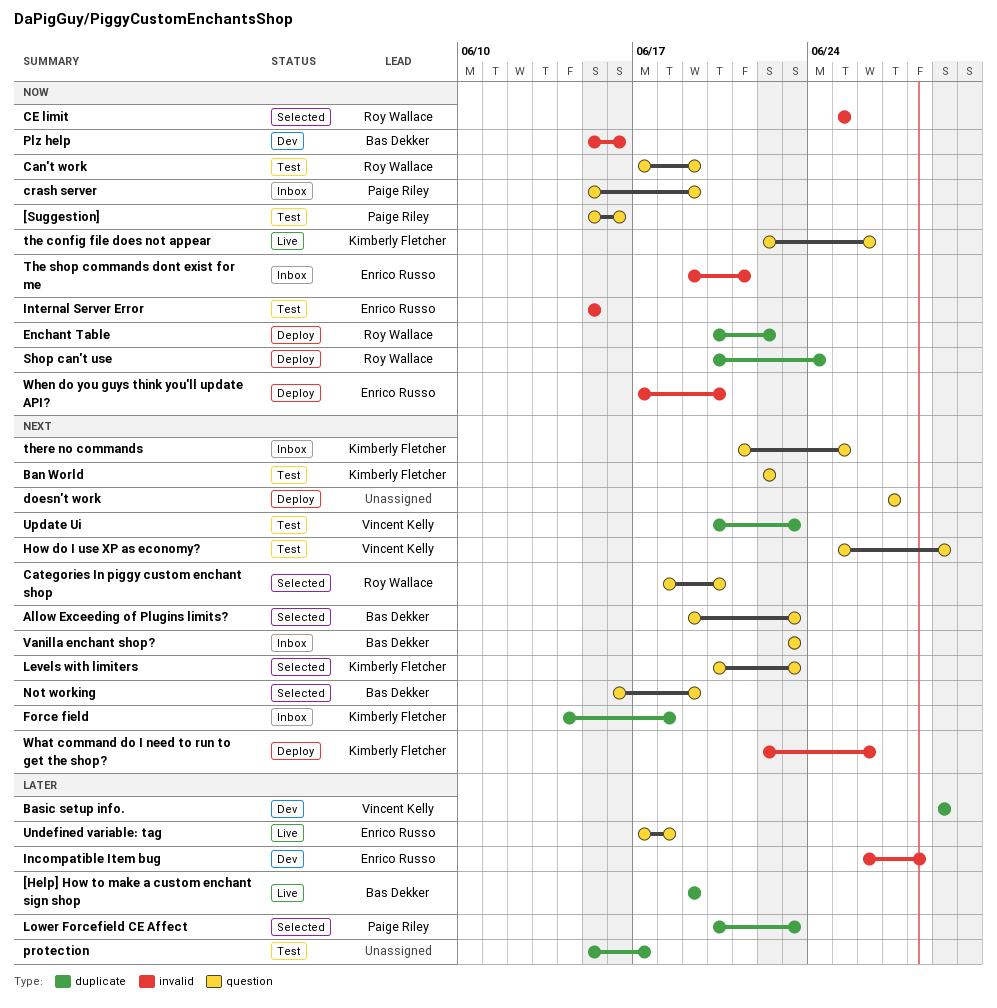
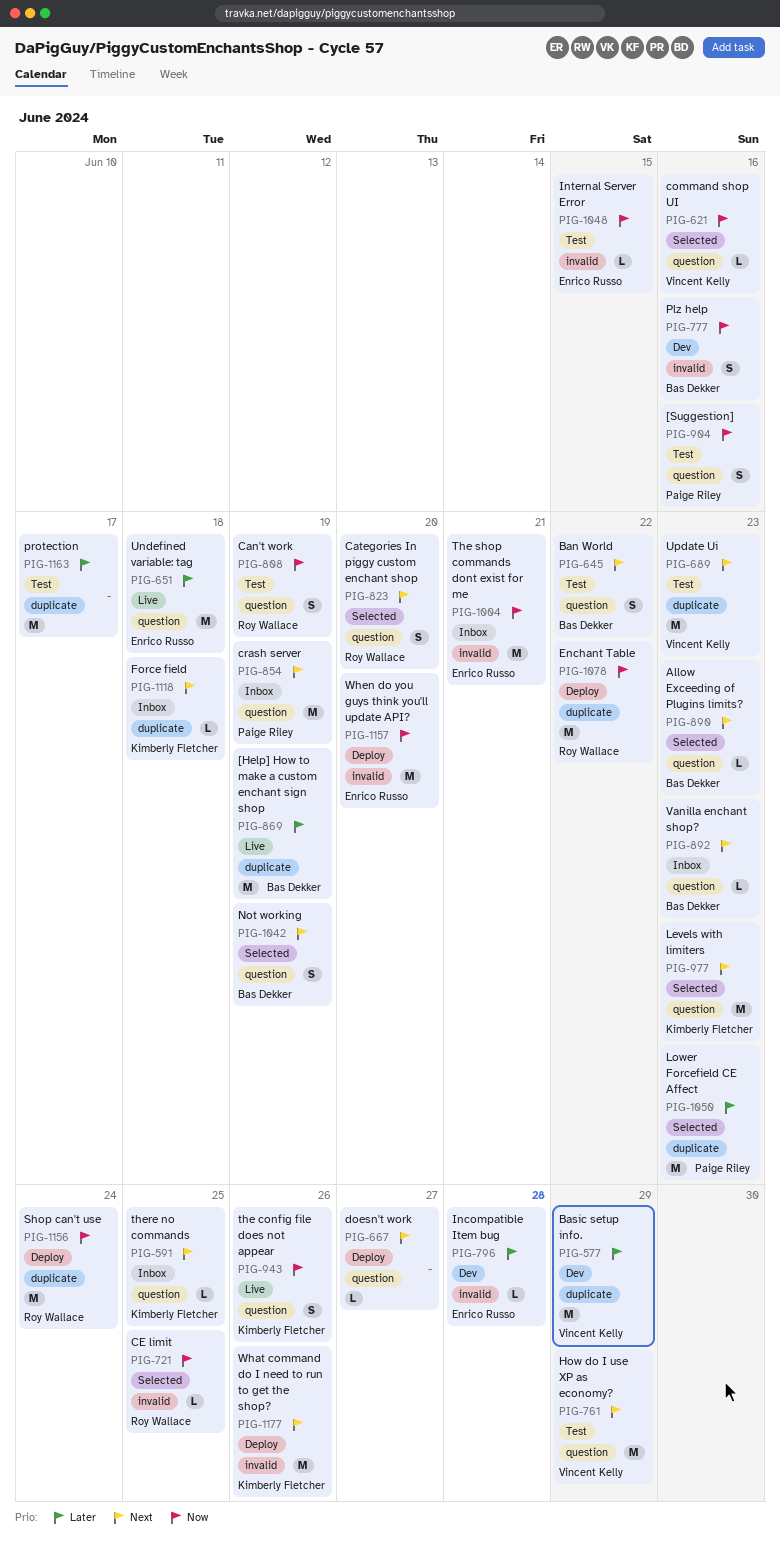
Ban World, owner: Kimberly Fletcher -> Bas Dekker
command shop UI: none -> present
crash server, priority: Now -> Next

